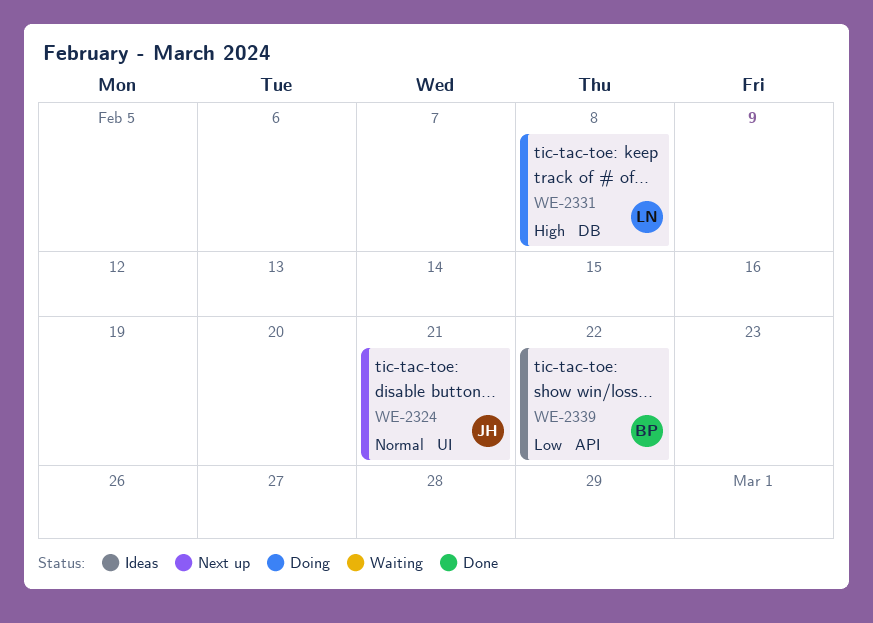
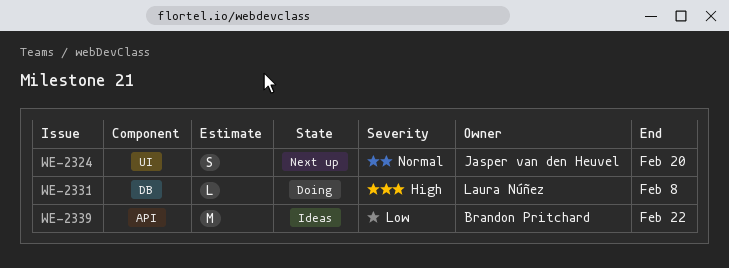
WE-2324, due: Feb 21 -> Feb 20

